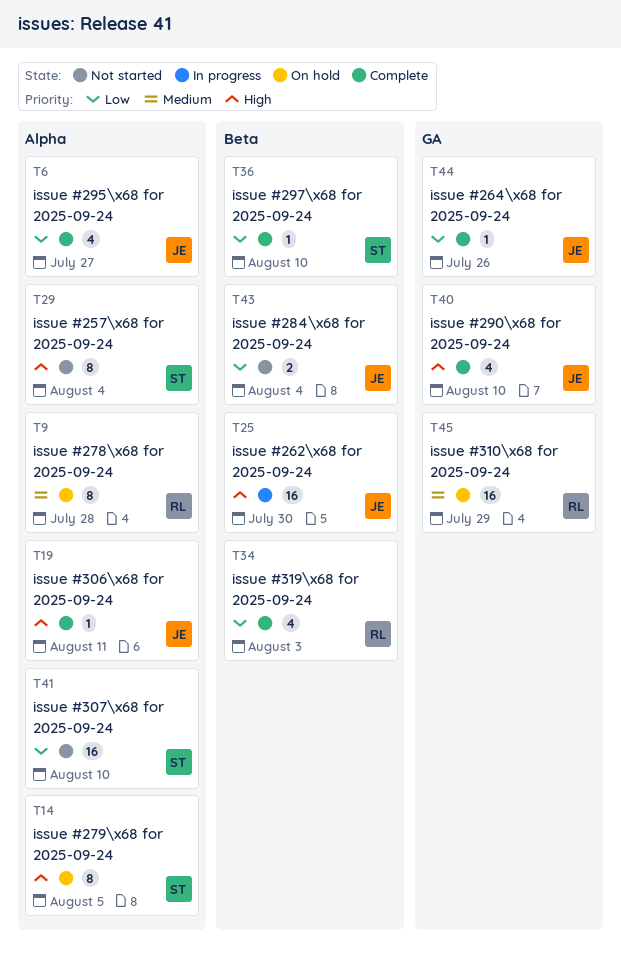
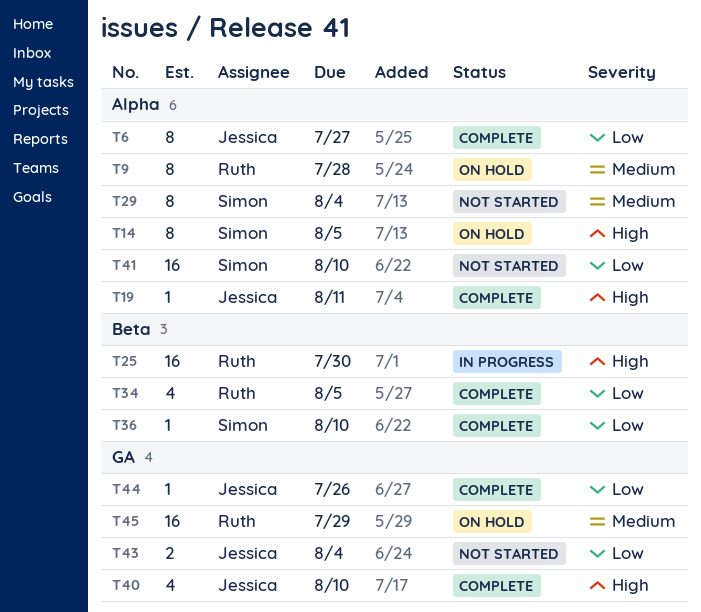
T6, estimate: 4 -> 8
T25, owner: Jessica -> Ruth
T29, priority: High -> Medium
T34, due: Aug 3 -> Aug 5
T43, label: Beta -> GA

